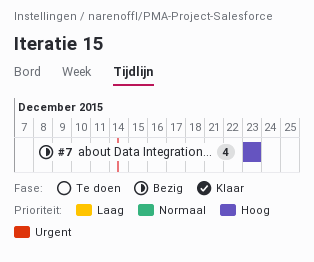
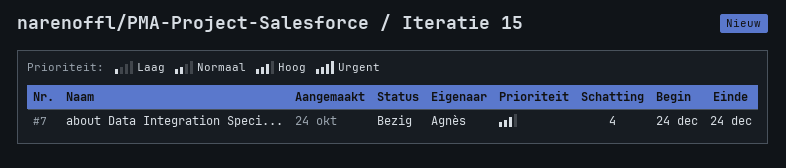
#7, start: Dec 23 -> Dec 24
#7, due: Dec 23 -> Dec 24

